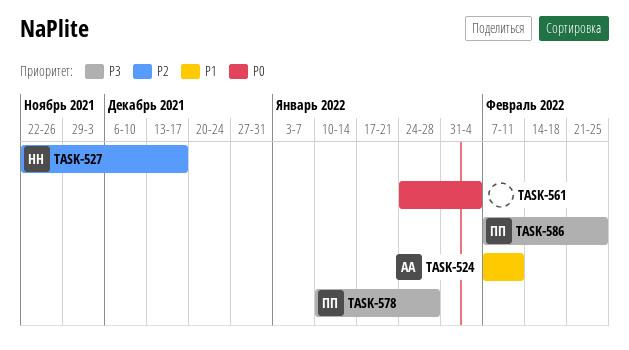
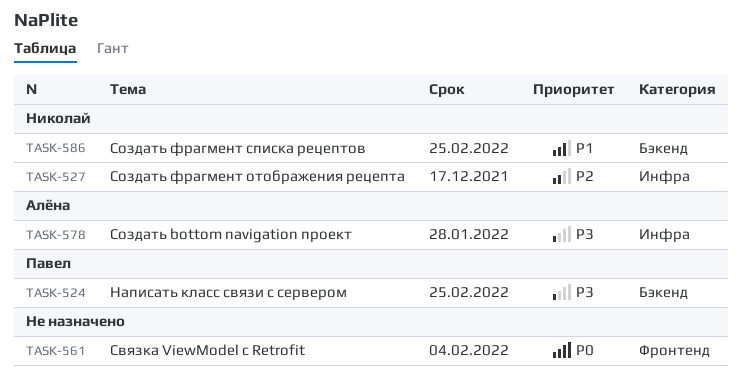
TASK-524, owner: Алёна -> Павел
TASK-524, priority: P1 -> P3
TASK-524, due: Feb 11 -> Feb 25
TASK-578, owner: Павел -> Алёна
TASK-586, owner: Павел -> Николай
TASK-586, priority: P3 -> P1

